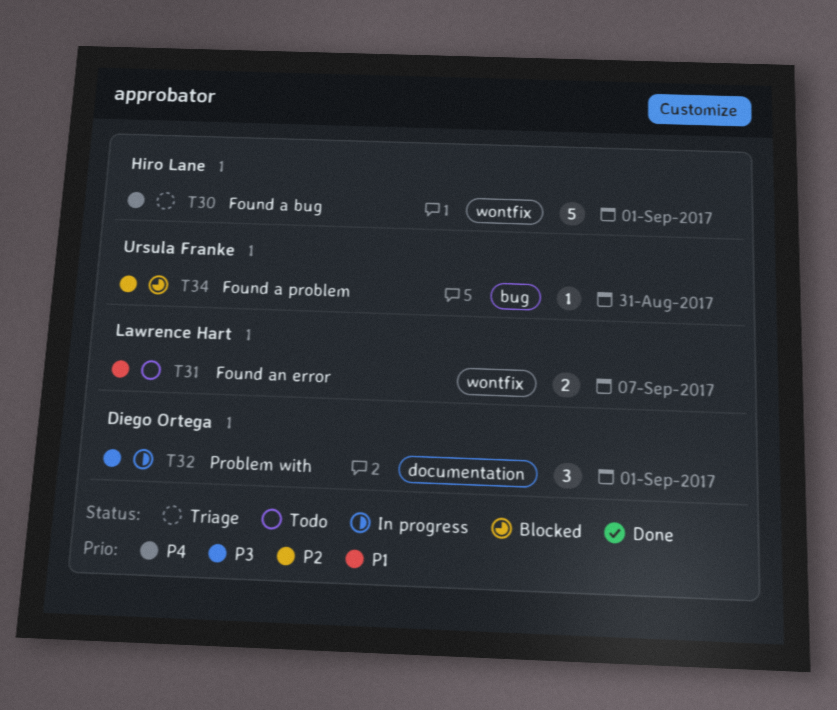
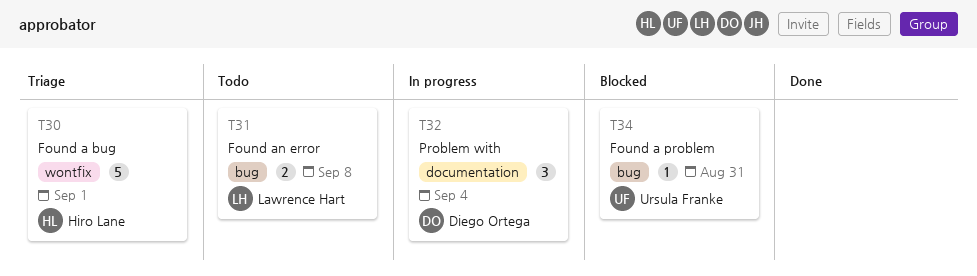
T31, label: wontfix -> bug
T31, due: Sep 7 -> Sep 8
T32, due: Sep 1 -> Sep 4

